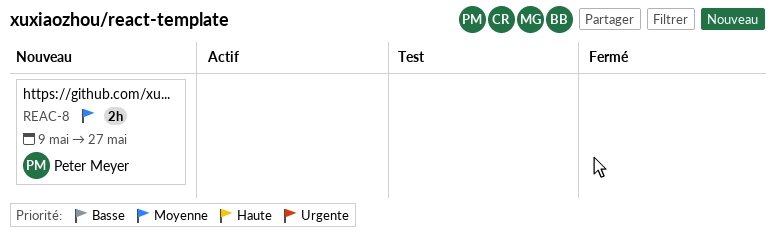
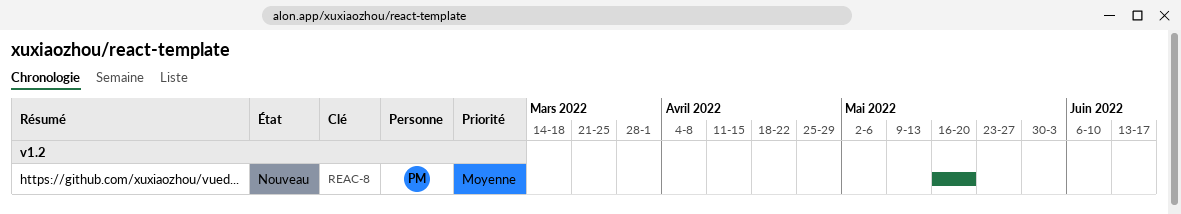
REAC-8, start: May 9 -> May 16
REAC-8, due: May 27 -> May 20

